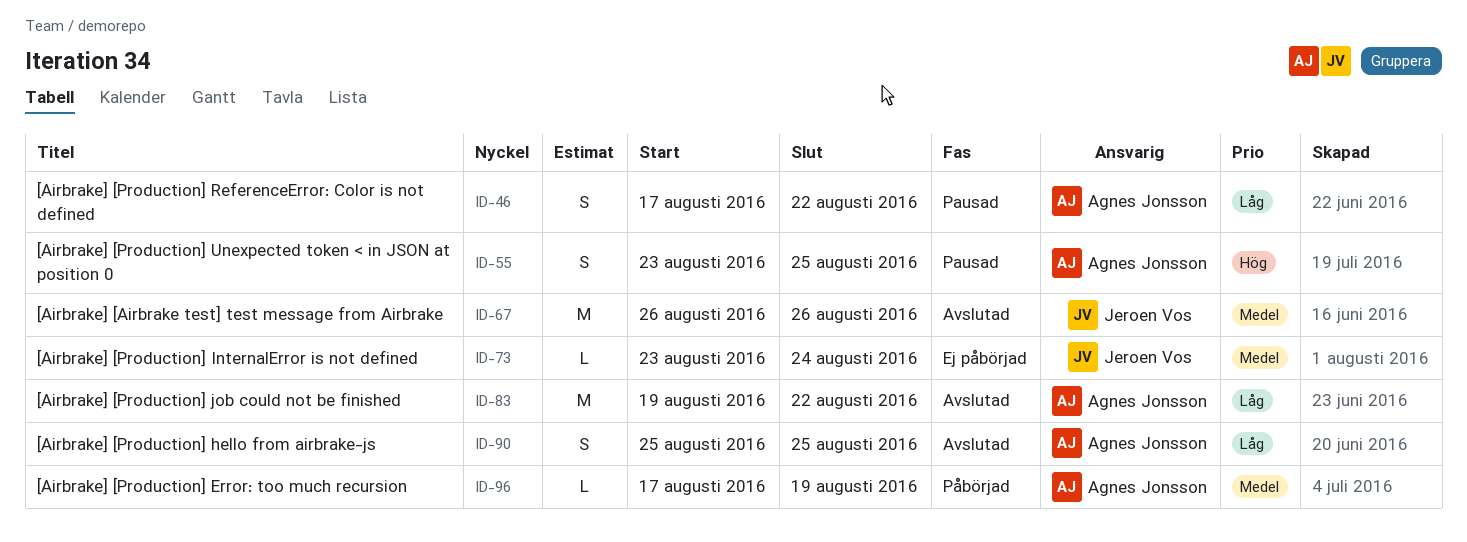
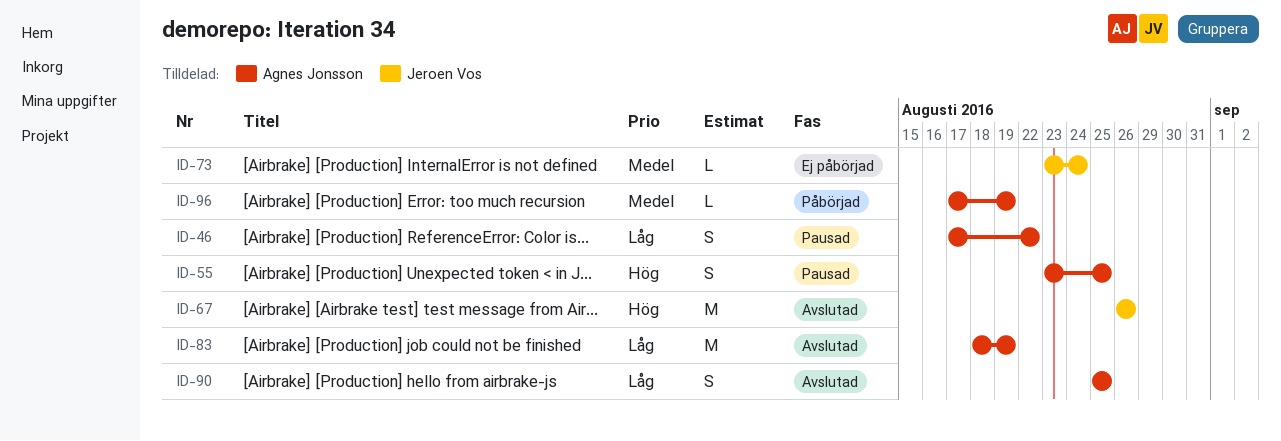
ID-67, priority: Medel -> Hög
ID-83, start: Aug 19 -> Aug 18
ID-83, due: Aug 22 -> Aug 19

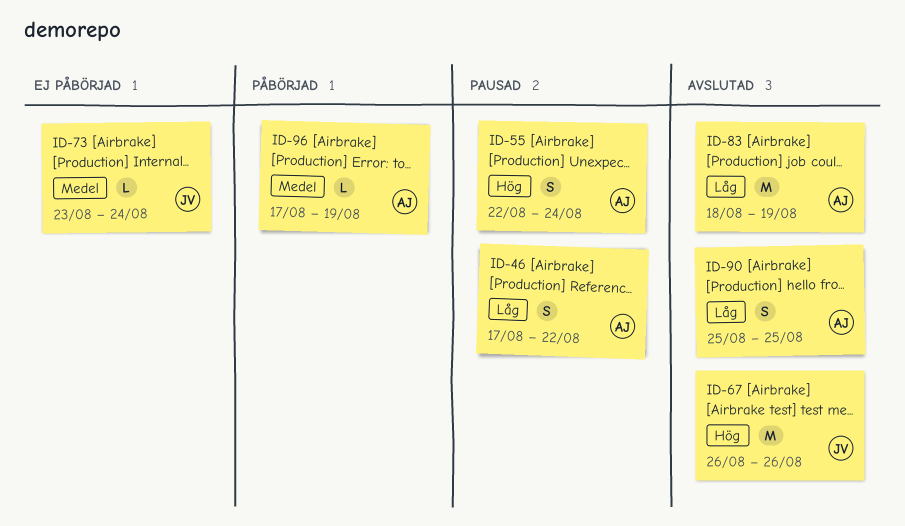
ID-55, start: Aug 23 -> Aug 22
ID-55, due: Aug 25 -> Aug 24

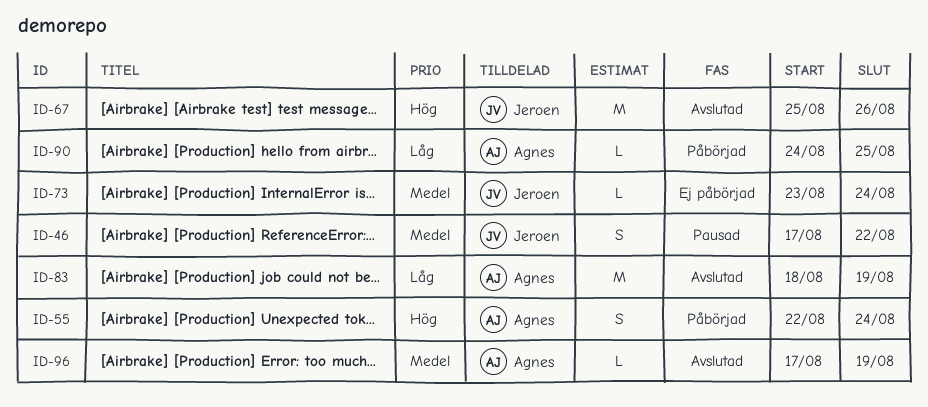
ID-46, owner: Agnes -> Jeroen
ID-46, priority: Låg -> Medel
ID-55, status: Pausad -> Påbörjad
ID-67, start: Aug 26 -> Aug 25
ID-90, status: Avslutad -> Påbörjad
ID-90, estimate: S -> L
ID-90, start: Aug 25 -> Aug 24
ID-96, status: Påbörjad -> Avslutad

